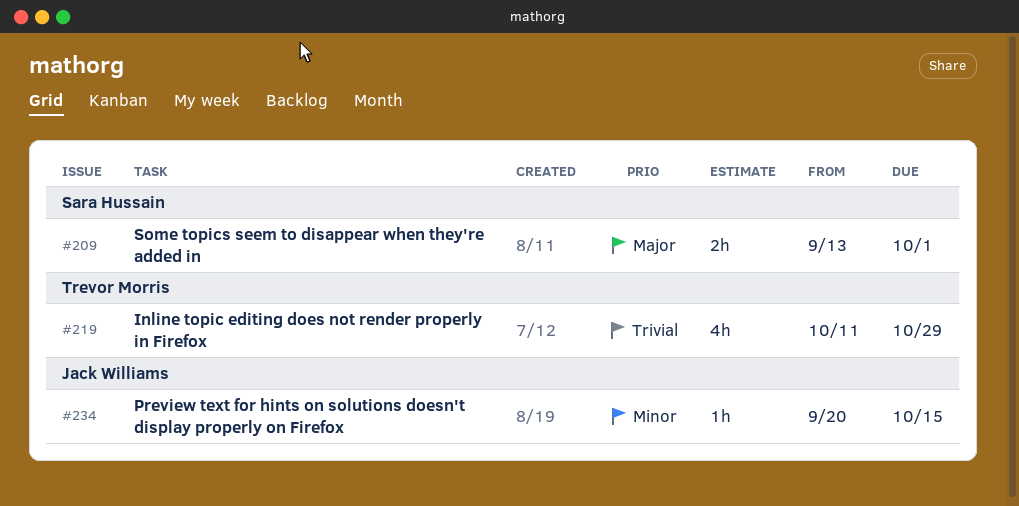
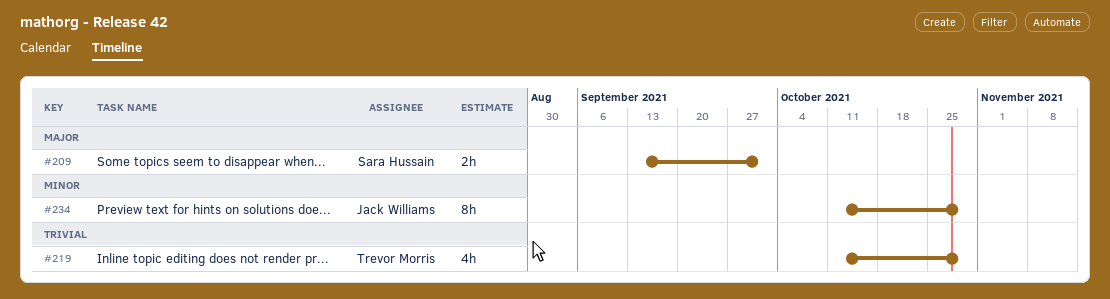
#234, estimate: 1h -> 8h
#234, start: Sep 20 -> Oct 11
#234, due: Oct 15 -> Oct 29

